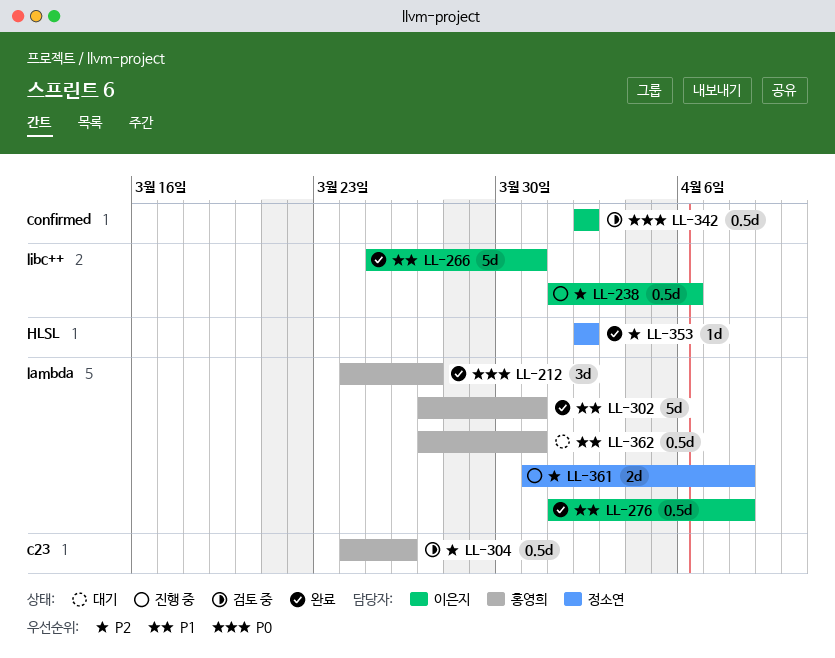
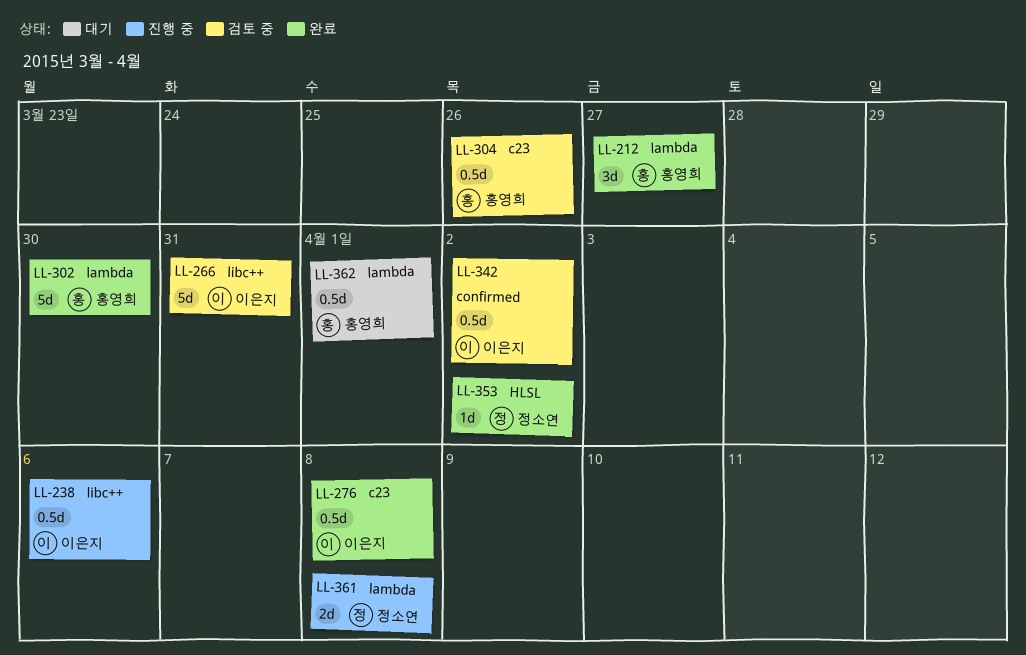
LL-266, status: 완료 -> 검토 중
LL-276, label: lambda -> c23
LL-302, due: Mar 31 -> Mar 30
LL-362, due: Mar 31 -> Apr 1

